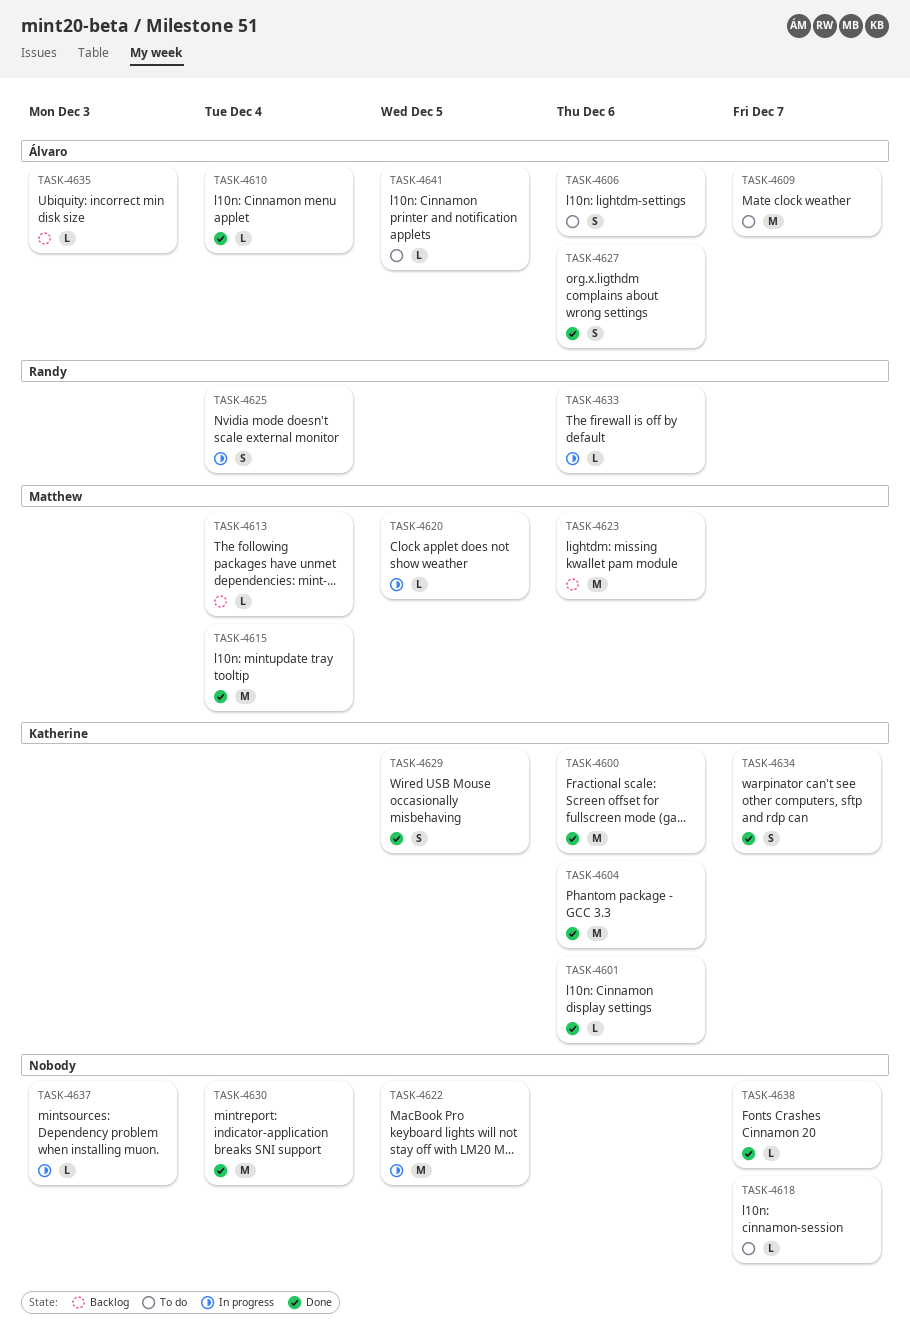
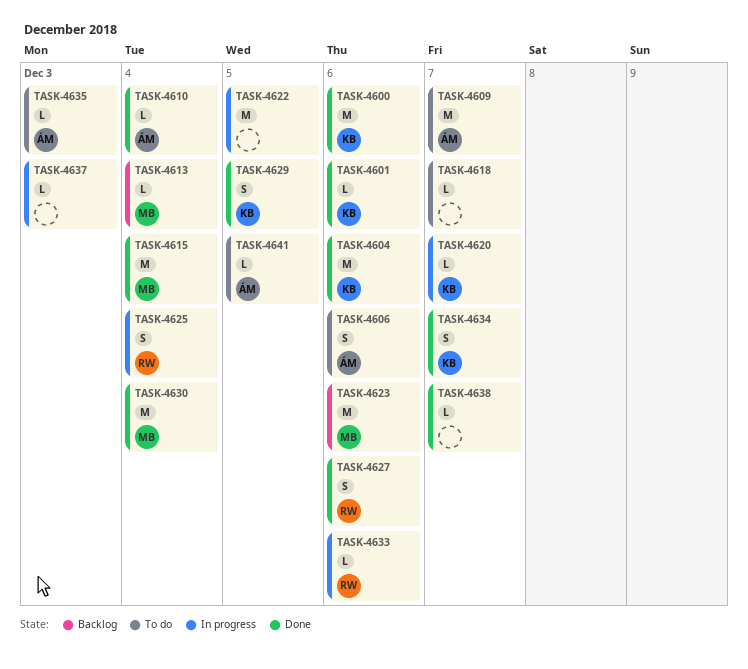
TASK-4620, owner: Matthew -> Katherine
TASK-4620, due: Dec 5 -> Dec 7
TASK-4627, owner: Álvaro -> Randy
TASK-4630, owner: none -> Matthew
TASK-4635, status: Backlog -> To do

